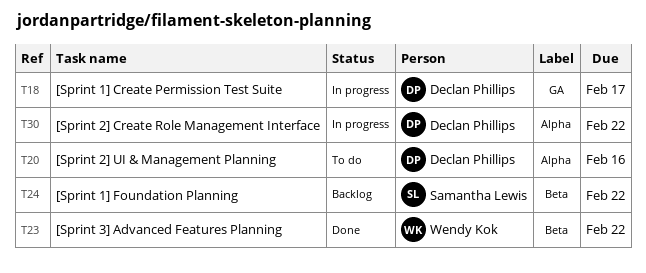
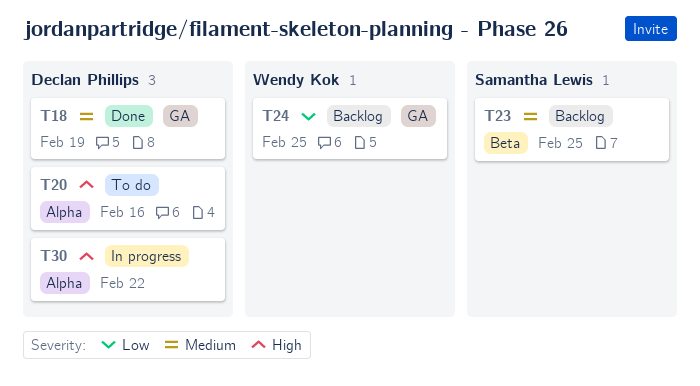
T18, status: In progress -> Done
T18, due: Feb 17 -> Feb 19
T23, status: Done -> Backlog
T23, owner: Wendy Kok -> Samantha Lewis
T23, due: Feb 22 -> Feb 25
T24, owner: Samantha Lewis -> Wendy Kok
T24, label: Beta -> GA
T24, due: Feb 22 -> Feb 25

